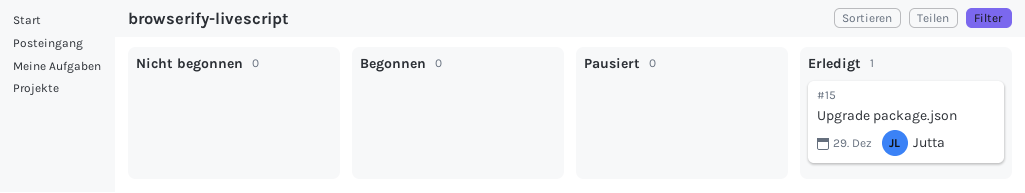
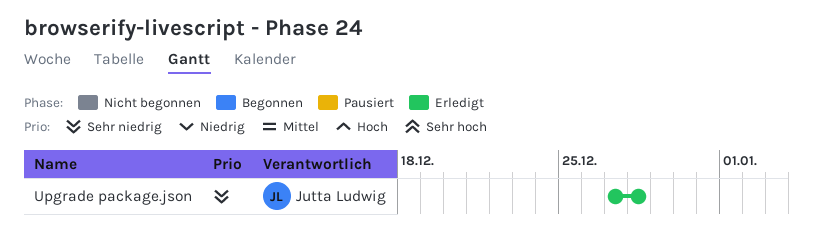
Upgrade package.json, due: Dec 29 -> Dec 28

